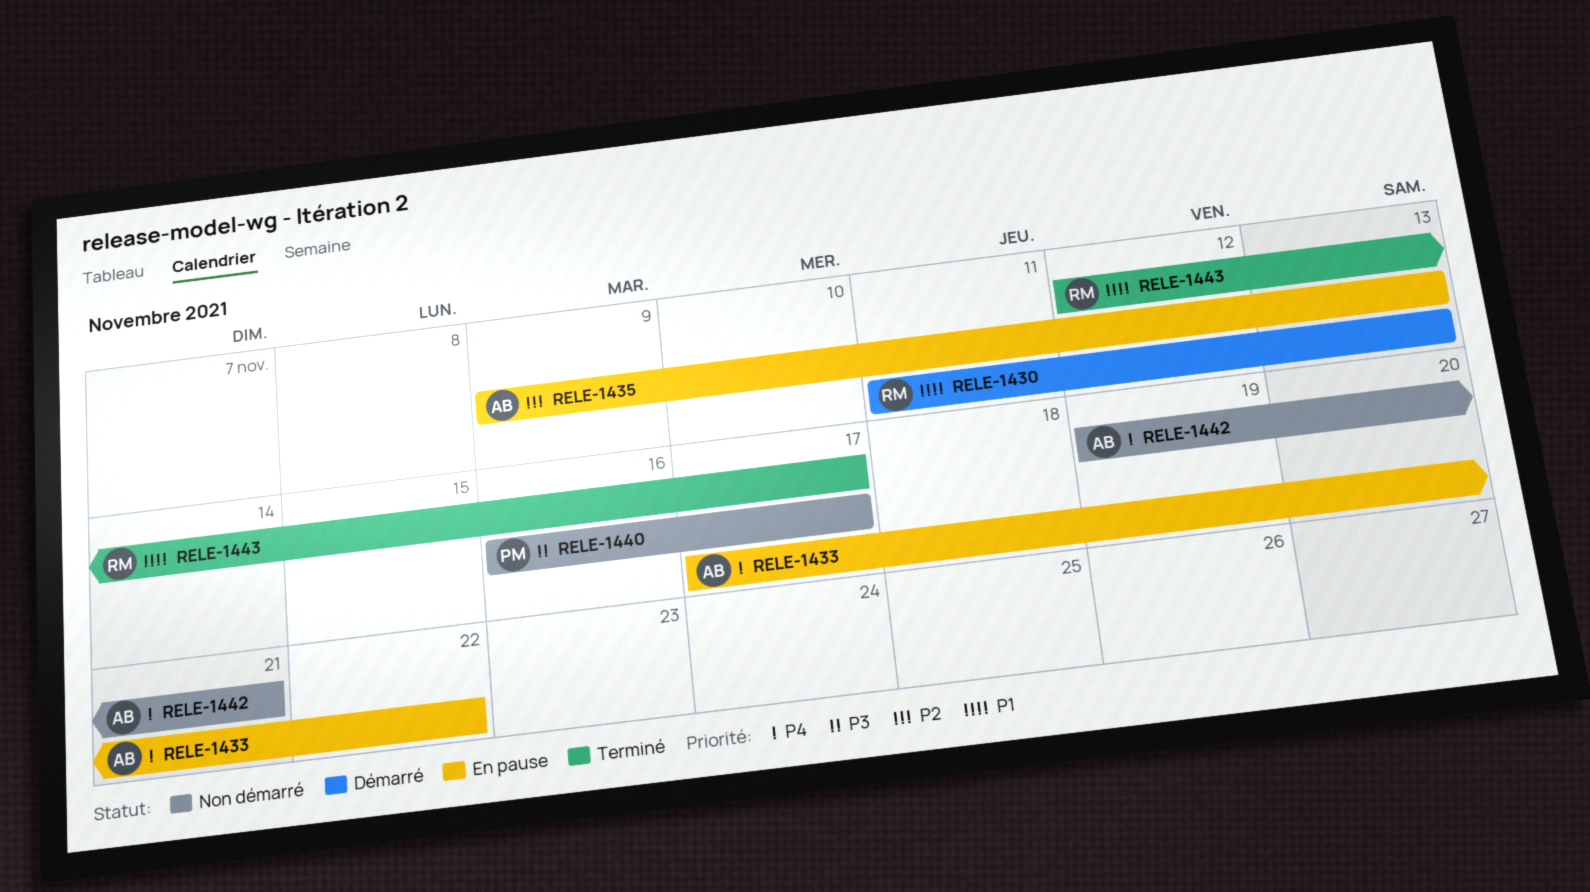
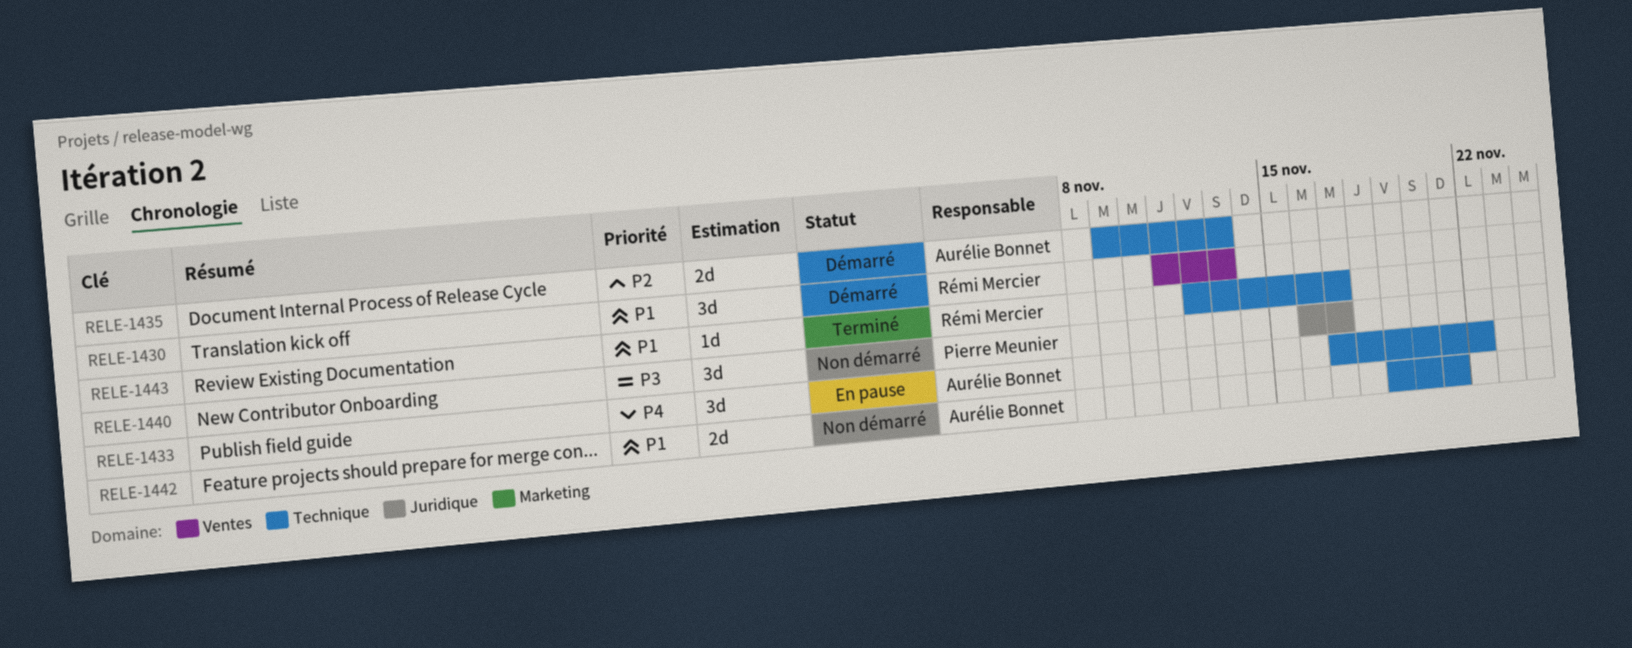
RELE-1435, status: En pause -> Démarré
RELE-1442, priority: P4 -> P1

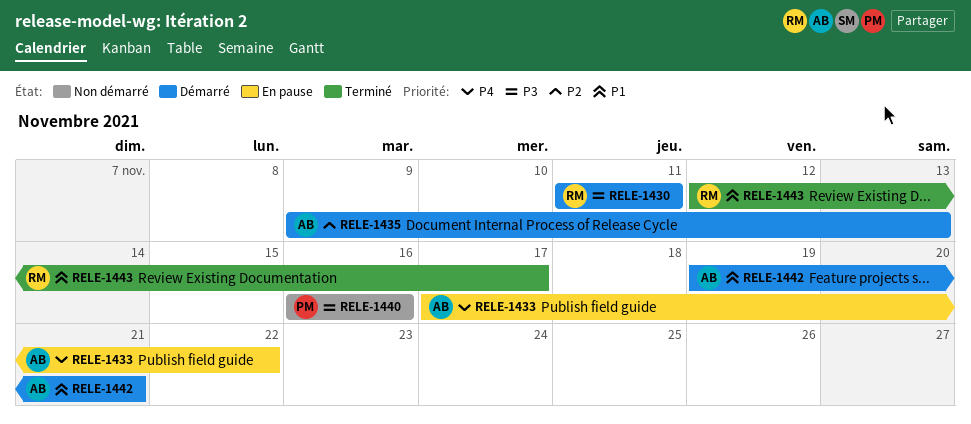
RELE-1430, priority: P1 -> P3
RELE-1430, due: Nov 13 -> Nov 11
RELE-1440, due: Nov 17 -> Nov 16
RELE-1442, status: Non démarré -> Démarré

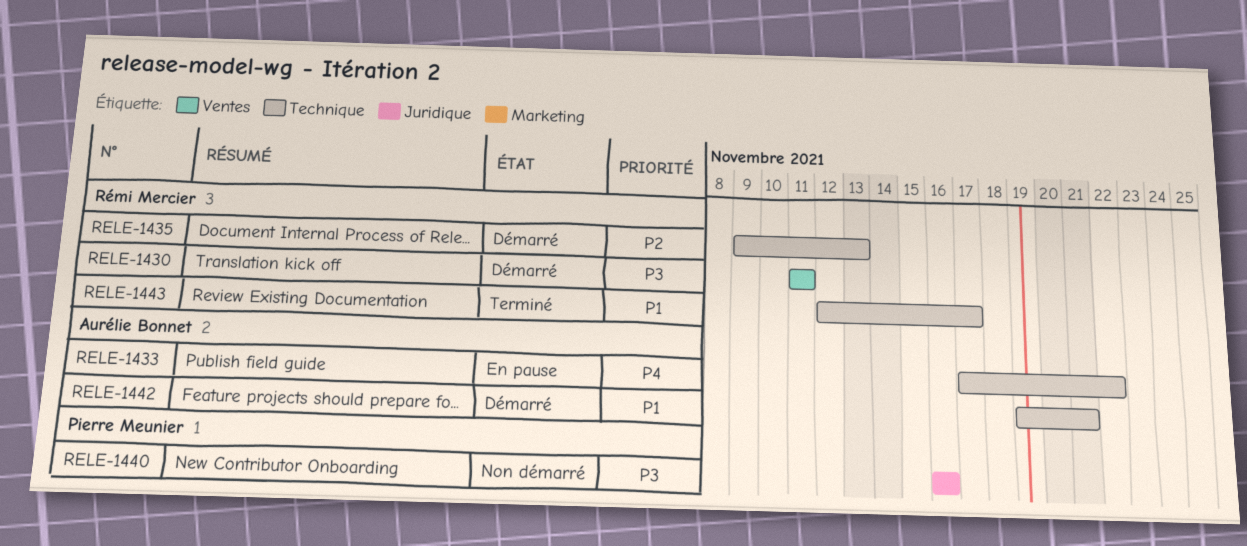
RELE-1435, owner: Aurélie Bonnet -> Rémi Mercier

